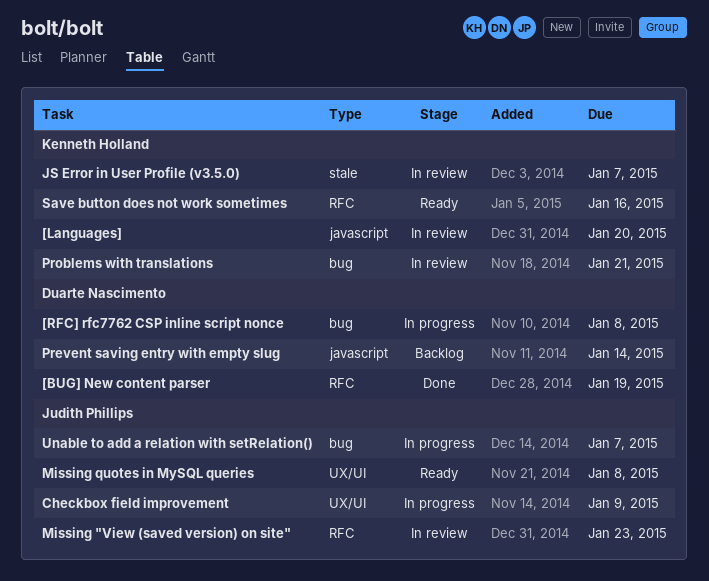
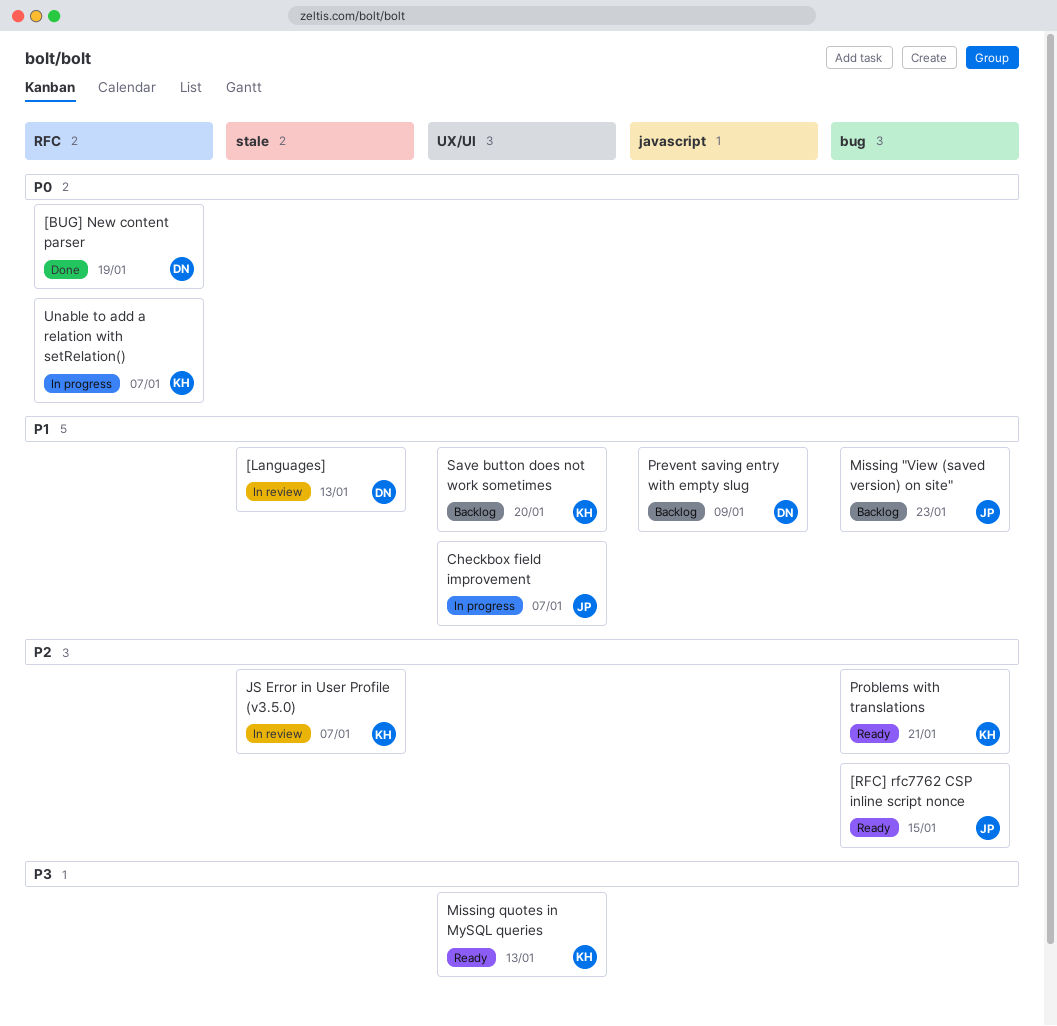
[Languages], owner: Kenneth Holland -> Duarte Nascimento
[Languages], label: javascript -> stale
[Languages], due: Jan 20 -> Jan 13
[RFC] rfc7762 CSP inline script nonce, status: In progress -> Ready
[RFC] rfc7762 CSP inline script nonce, owner: Duarte Nascimento -> Judith Phillips
[RFC] rfc7762 CSP inline script nonce, due: Jan 8 -> Jan 15
Checkbox field improvement, due: Jan 9 -> Jan 7
Missing "View (saved version) on site", status: In review -> Backlog
Missing "View (saved version) on site", label: RFC -> bug
Missing quotes in MySQL queries, owner: Judith Phillips -> Kenneth Holland
Missing quotes in MySQL queries, due: Jan 8 -> Jan 13
Prevent saving entry with empty slug, due: Jan 14 -> Jan 9
Problems with translations, status: In review -> Ready
Save button does not work sometimes, status: Ready -> Backlog
Save button does not work sometimes, label: RFC -> UX/UI
Save button does not work sometimes, due: Jan 16 -> Jan 20
Unable to add a relation with setRelation(), owner: Judith Phillips -> Kenneth Holland
Unable to add a relation with setRelation(), label: bug -> RFC

